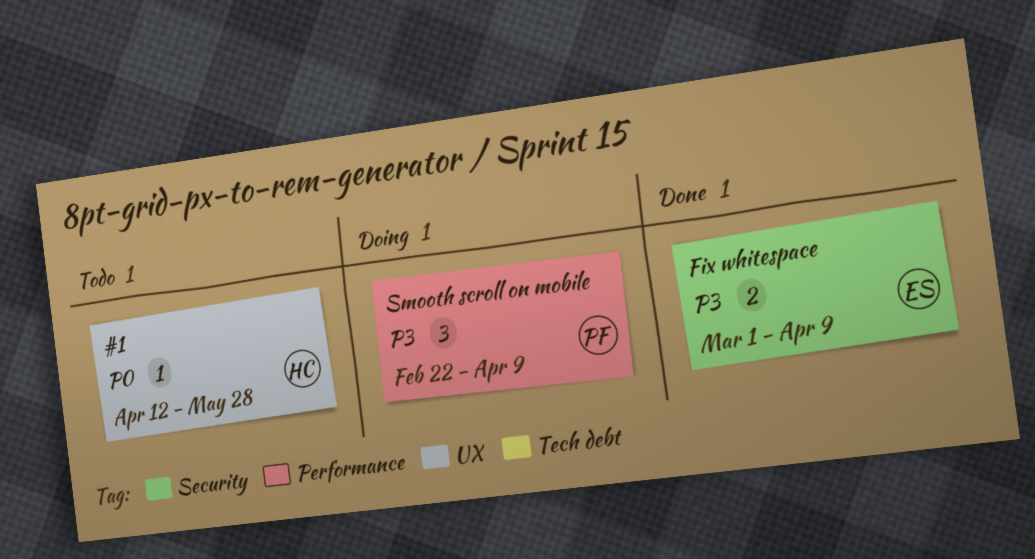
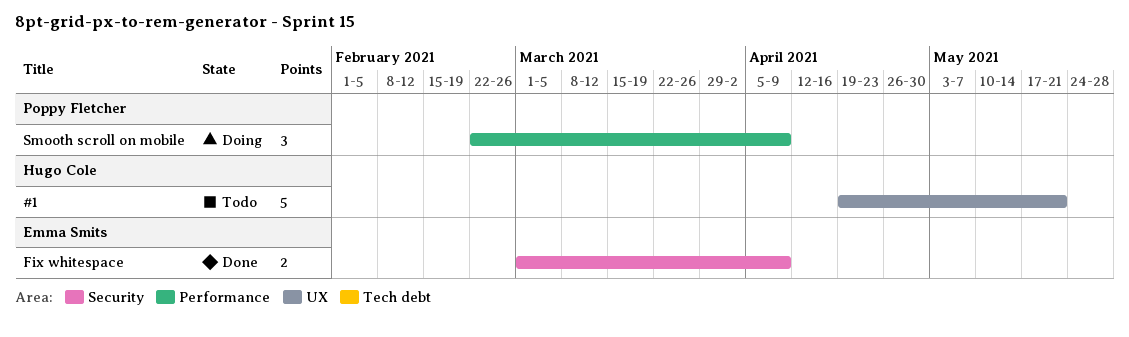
#1, estimate: 1 -> 5
#1, start: Apr 12 -> Apr 19
#1, due: May 28 -> May 21

